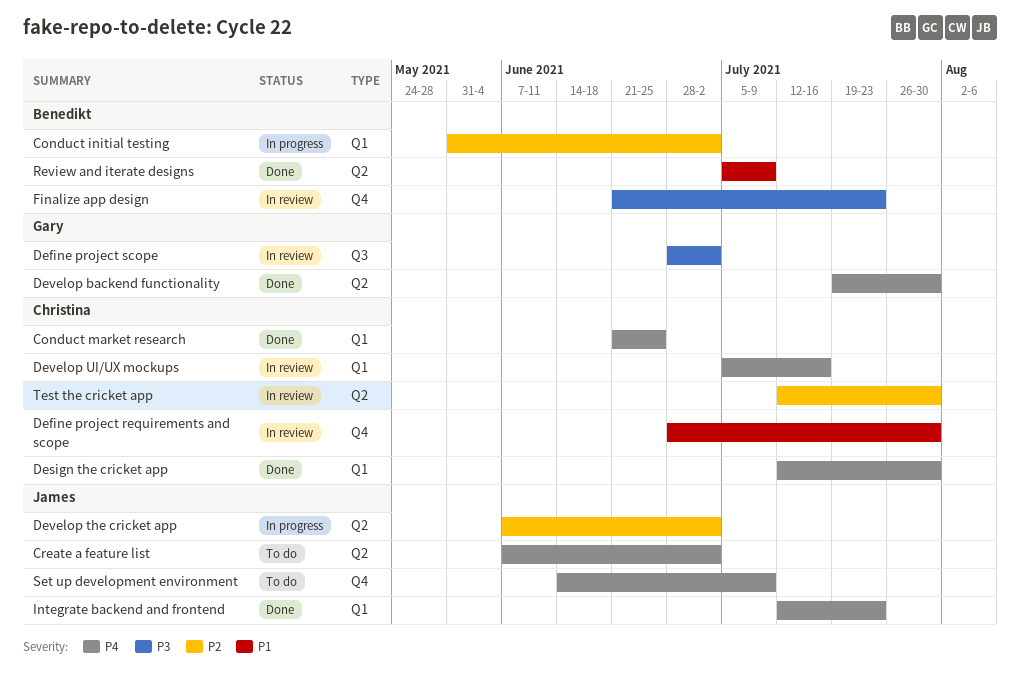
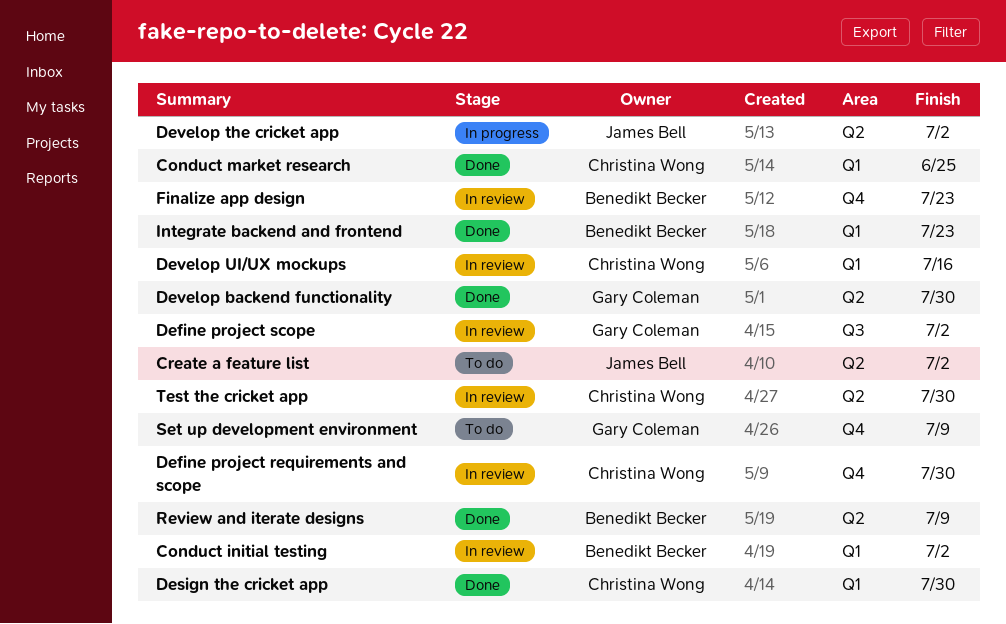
Conduct initial testing, status: In progress -> In review
Integrate backend and frontend, owner: James Bell -> Benedikt Becker
Set up development environment, owner: James Bell -> Gary Coleman

